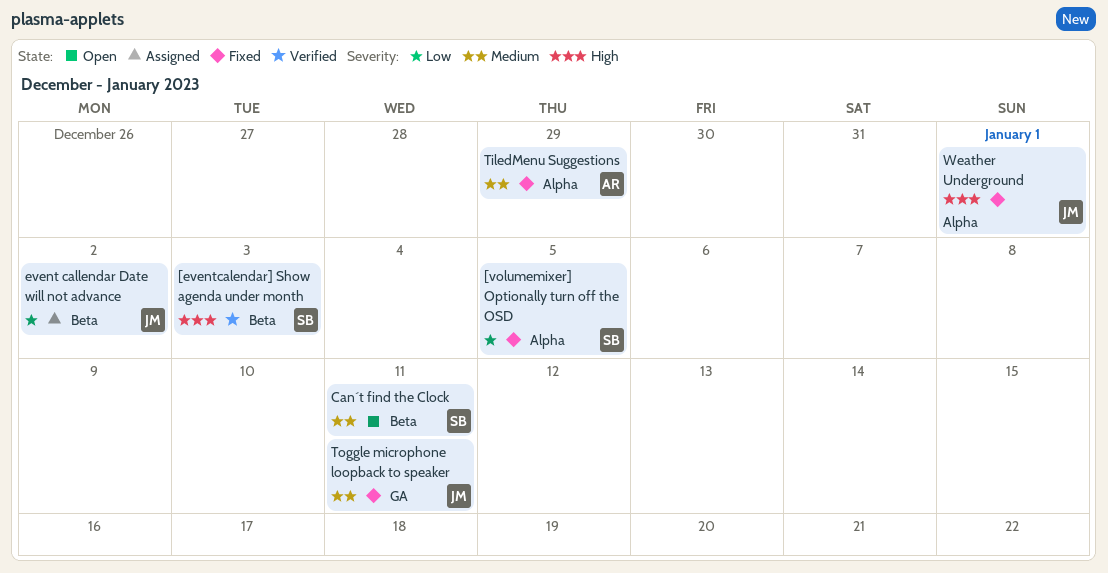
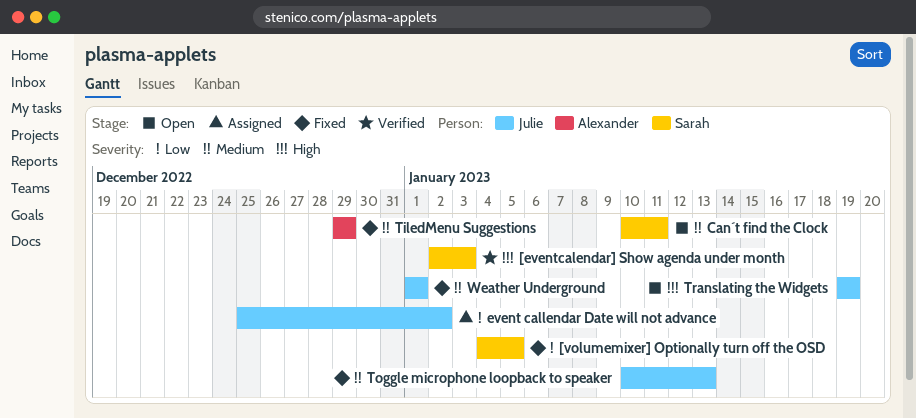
Toggle microphone loopback to speaker, due: Jan 11 -> Jan 13
Translating the Widgets: none -> present
Weather Underground, priority: High -> Medium

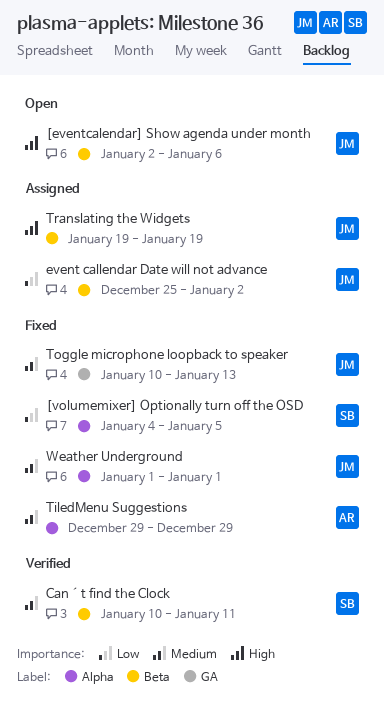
[eventcalendar] Show agenda under month, status: Verified -> Open
[eventcalendar] Show agenda under month, owner: Sarah -> Julie
[eventcalendar] Show agenda under month, due: Jan 3 -> Jan 6
Can´t find the Clock, status: Open -> Verified
Translating the Widgets, status: Open -> Assigned

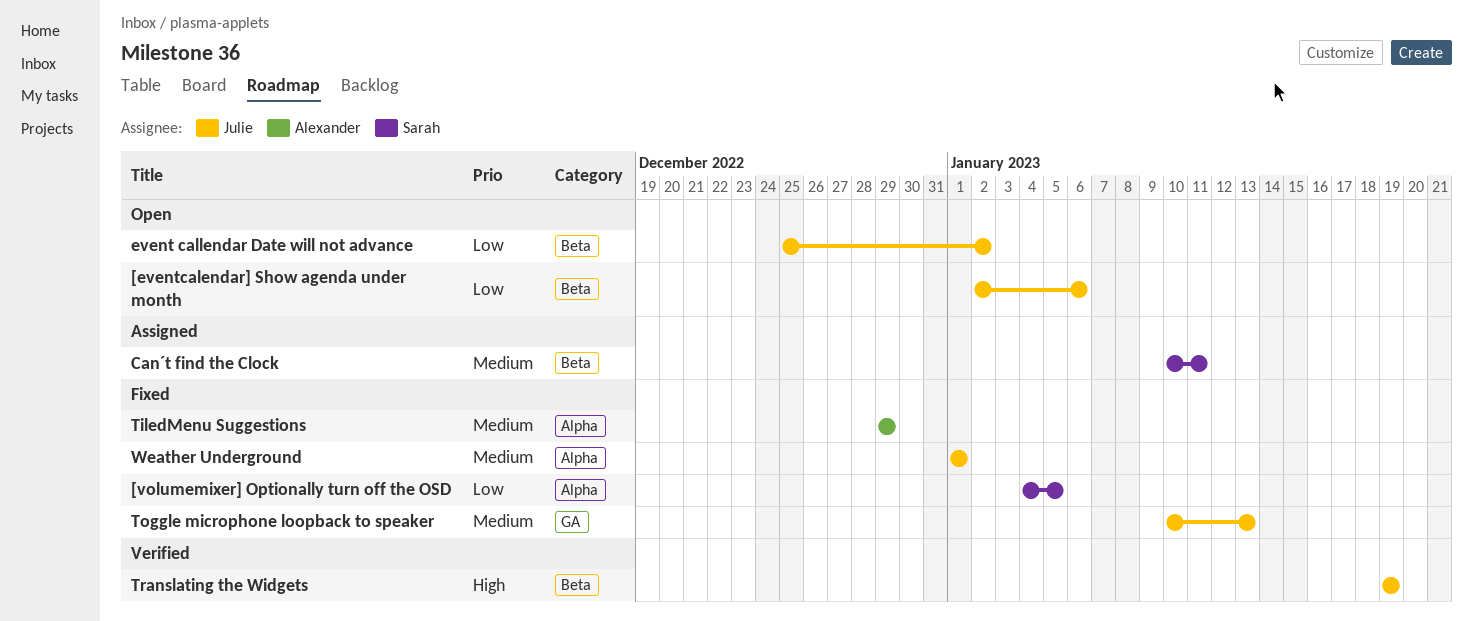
[eventcalendar] Show agenda under month, priority: High -> Low
Can´t find the Clock, status: Verified -> Assigned
event callendar Date will not advance, status: Assigned -> Open
Translating the Widgets, status: Assigned -> Verified

